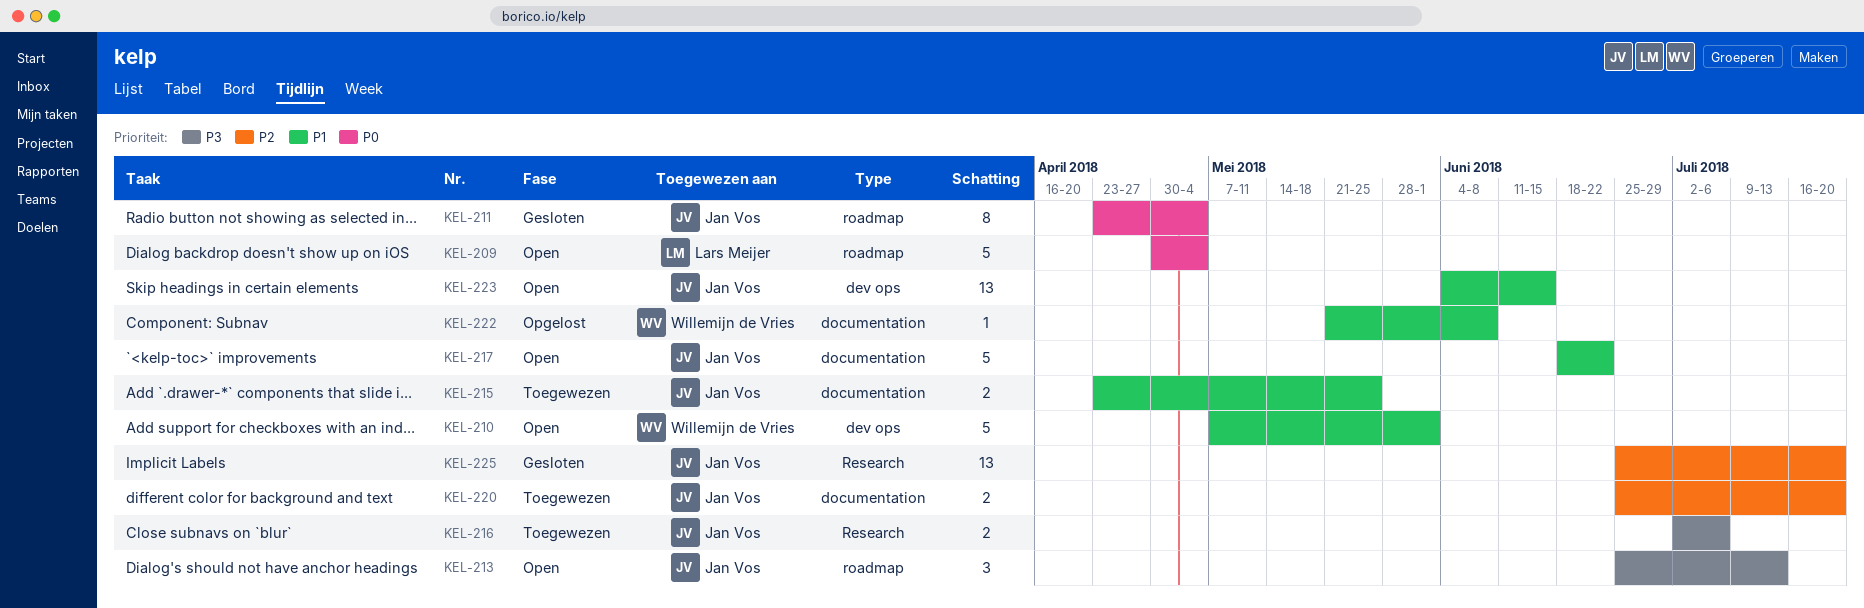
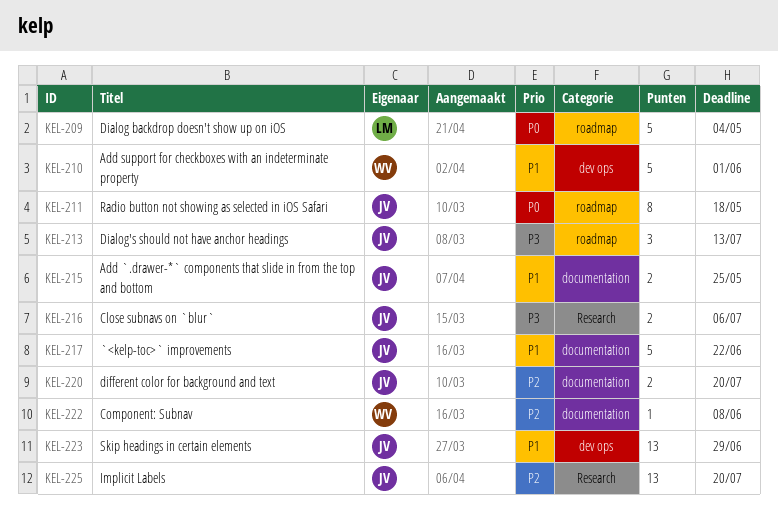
KEL-211, due: May 4 -> May 18
KEL-222, priority: P1 -> P2
KEL-223, due: Jun 15 -> Jun 29

